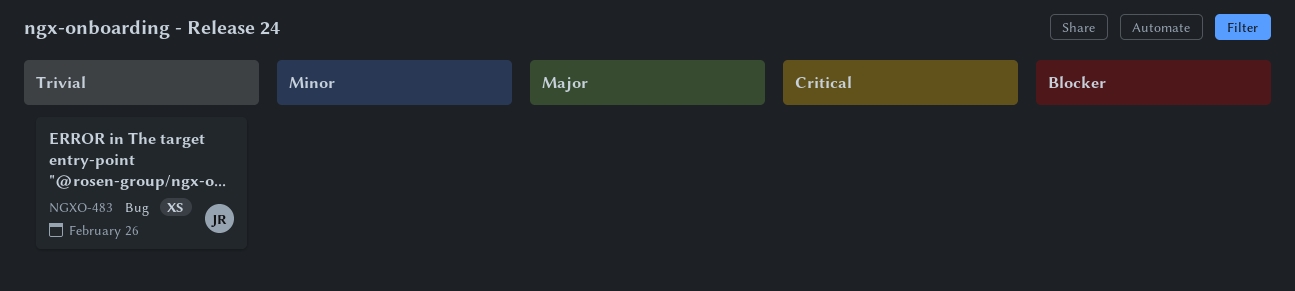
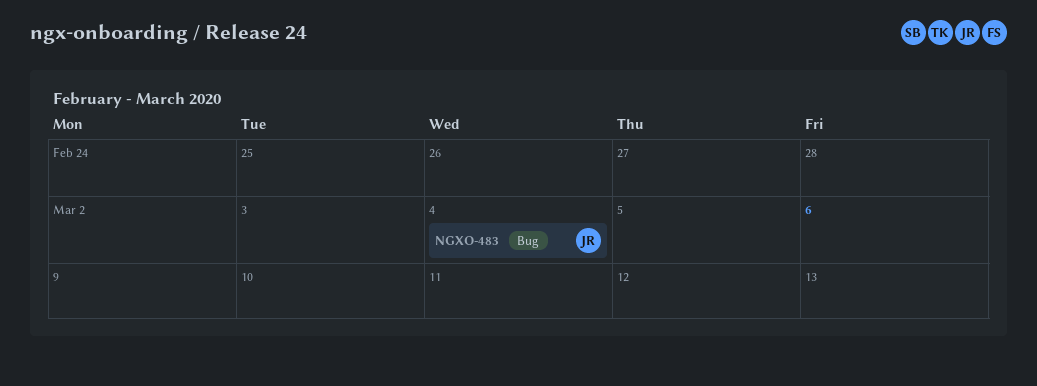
NGXO-483, due: Feb 26 -> Mar 4

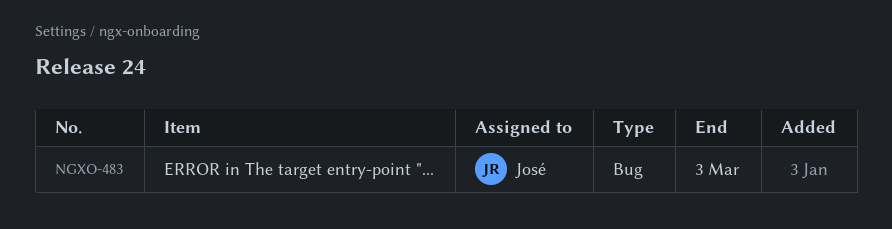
NGXO-483, due: Mar 4 -> Mar 3

